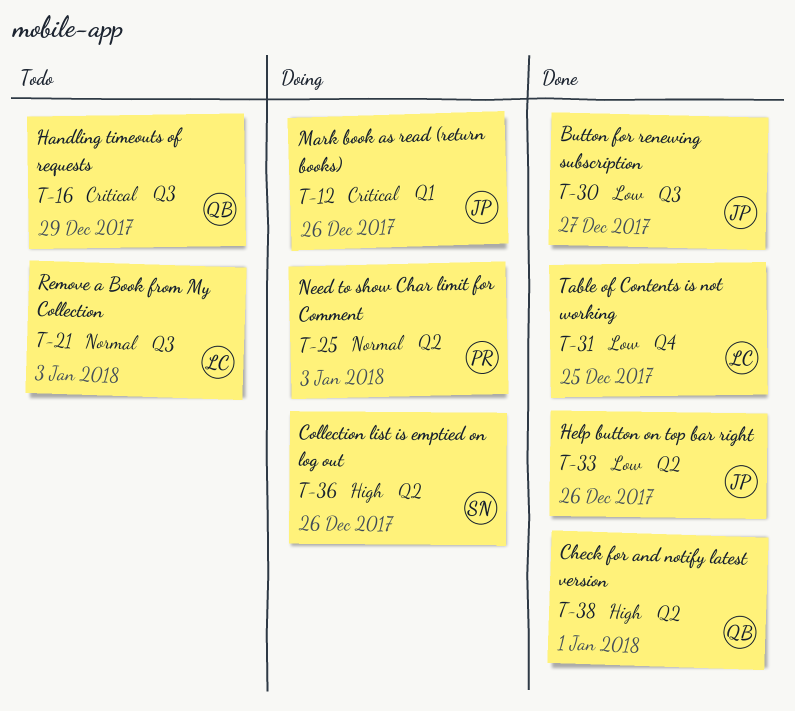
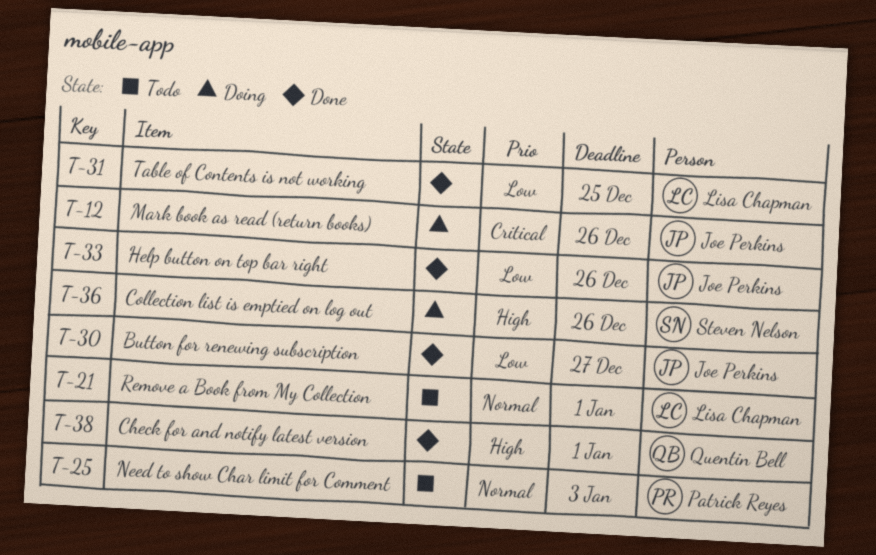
T-16: present -> none
T-21, due: Jan 3 -> Jan 1
T-25, status: Doing -> Todo

